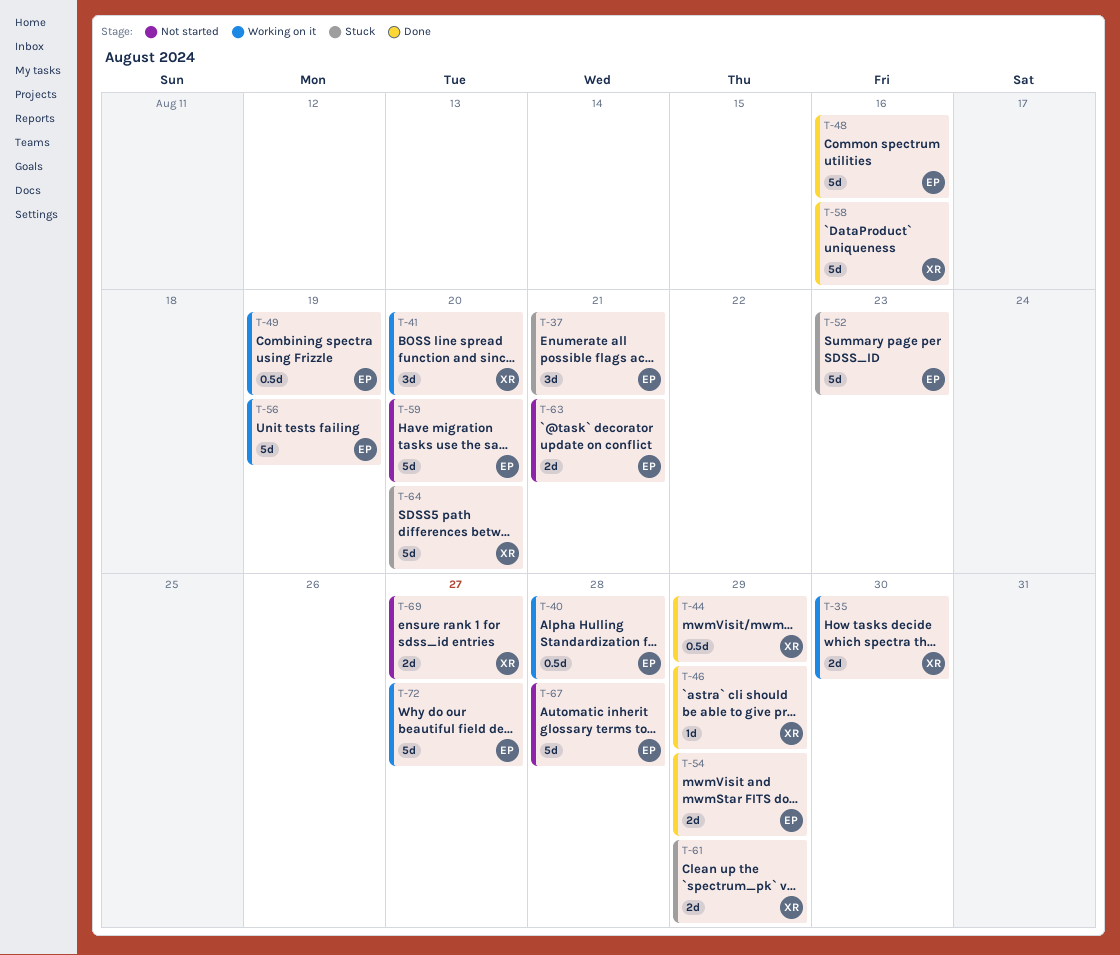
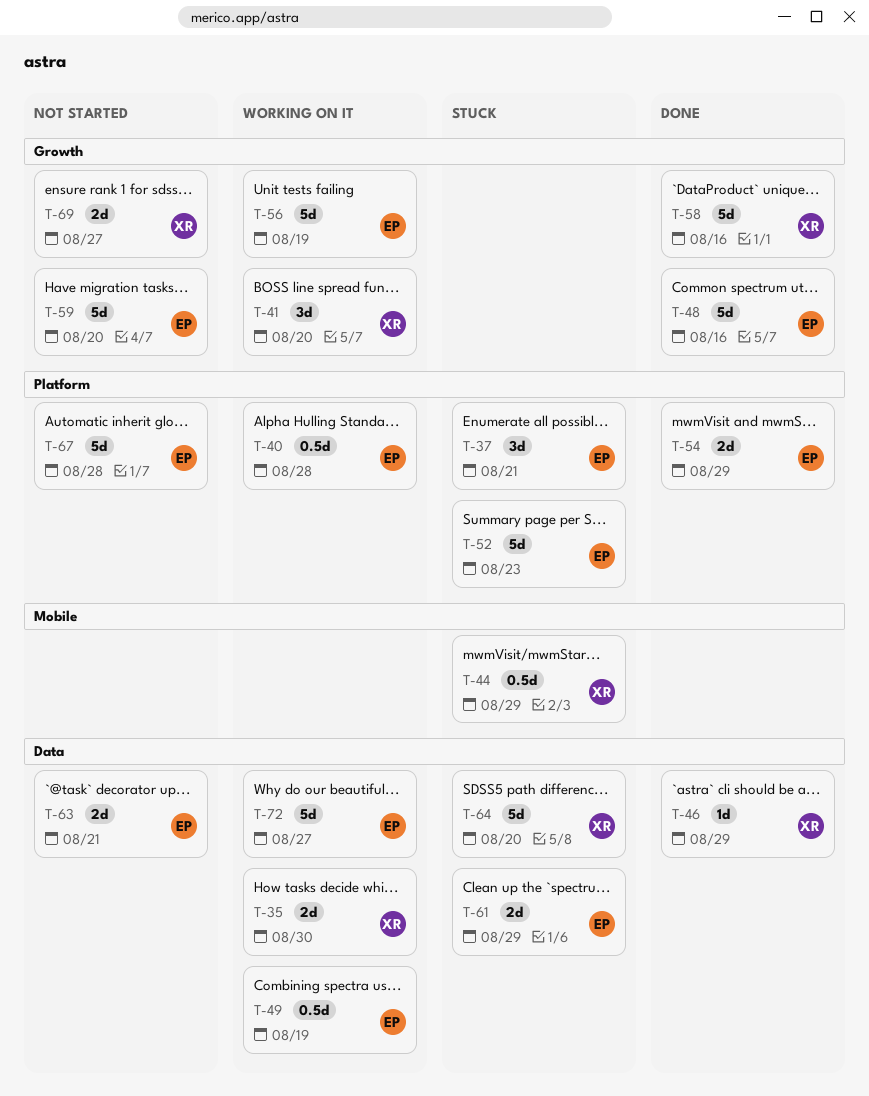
T-44, status: Done -> Stuck
T-61, owner: XR -> EP

